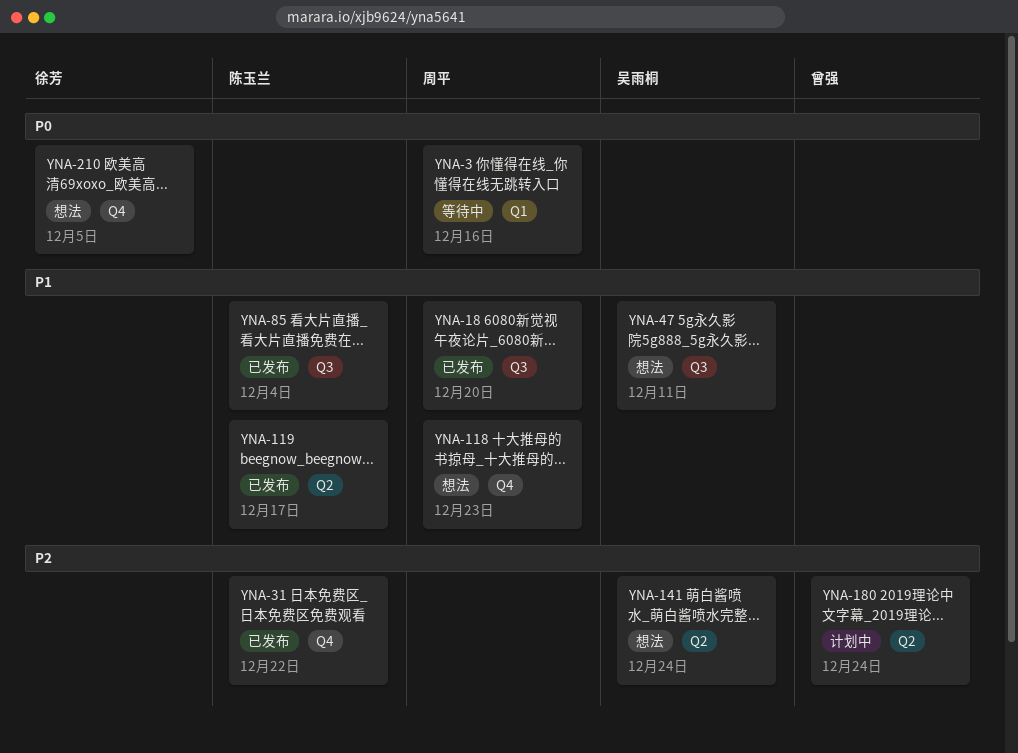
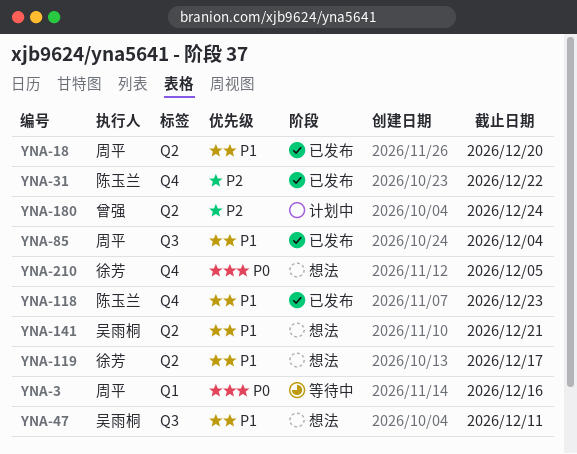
YNA-18, label: Q3 -> Q2
YNA-85, owner: 陈玉兰 -> 周平
YNA-118, status: 想法 -> 已发布
YNA-118, owner: 周平 -> 陈玉兰
YNA-119, status: 已发布 -> 想法
YNA-119, owner: 陈玉兰 -> 徐芳
YNA-141, priority: P2 -> P1
YNA-141, due: Dec 24 -> Dec 21

